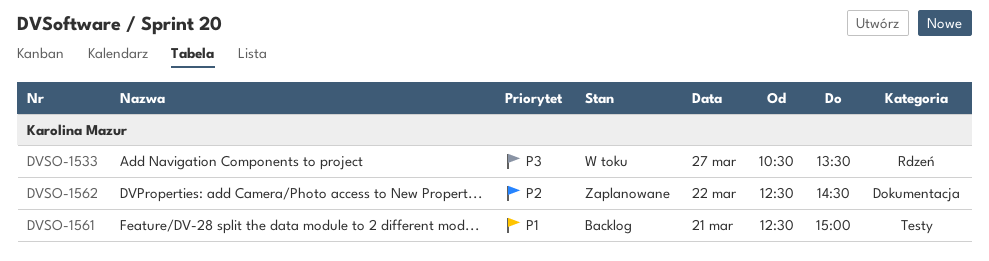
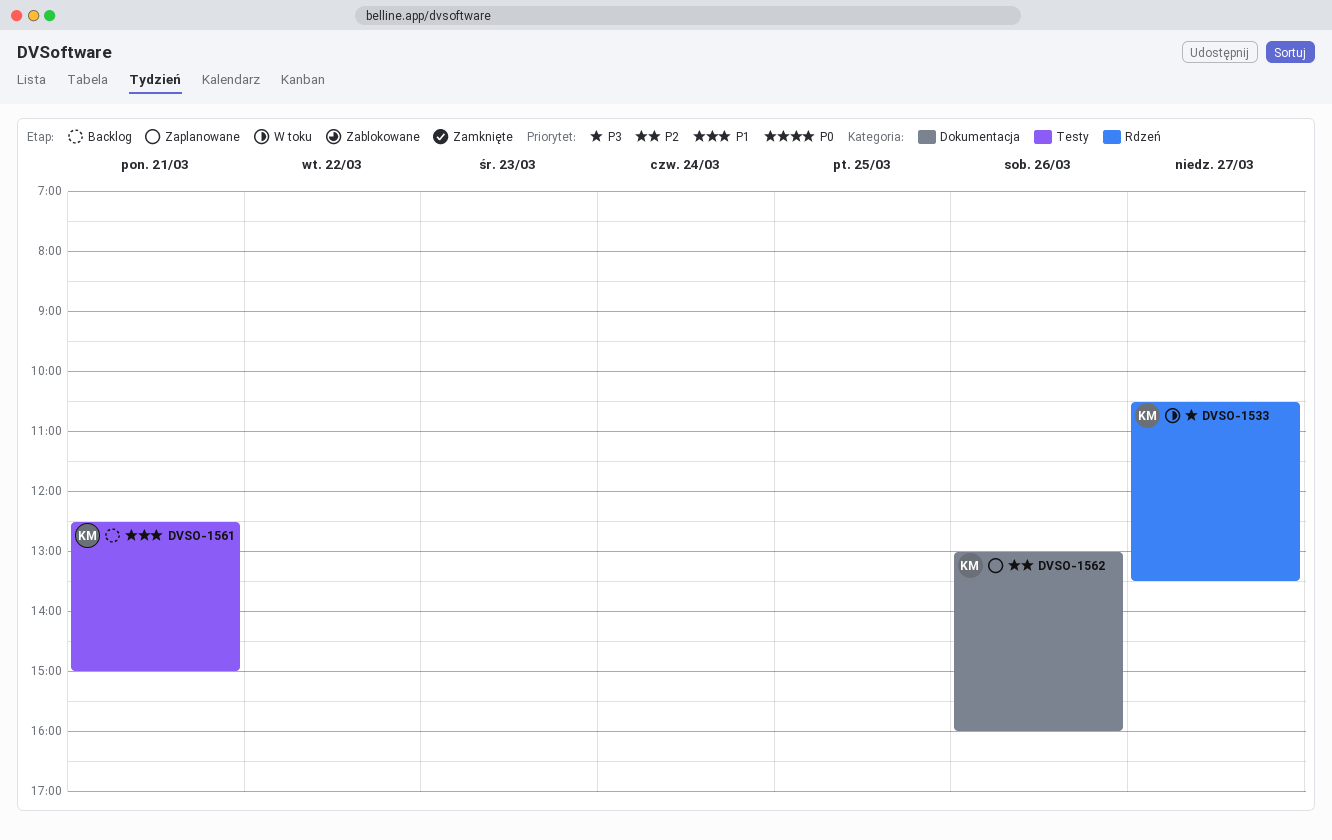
DVSO-1562, day: Mar 22 -> Mar 26
DVSO-1562, begins: 12:30 -> 13:00
DVSO-1562, ends: 14:30 -> 16:00

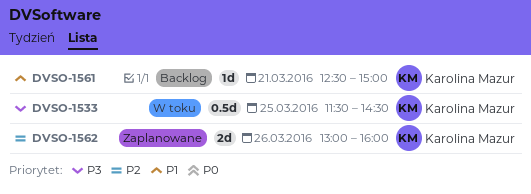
DVSO-1533, day: Mar 27 -> Mar 25
DVSO-1533, begins: 10:30 -> 11:30
DVSO-1533, ends: 13:30 -> 14:30

